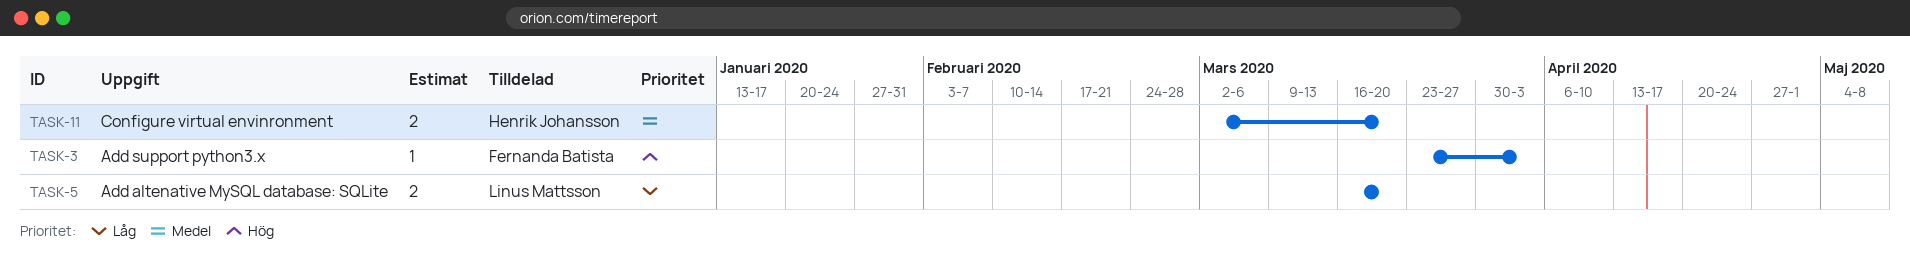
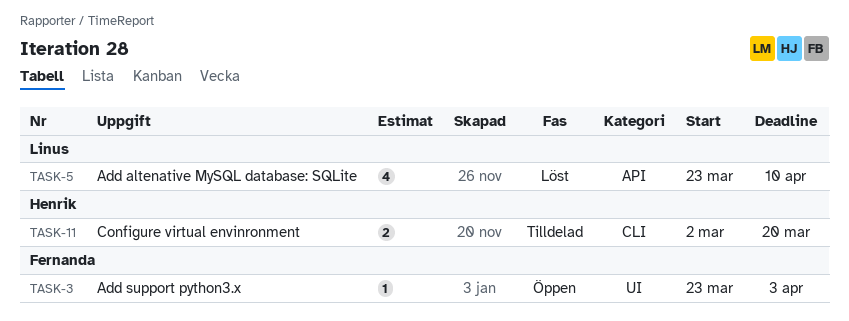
TASK-5, estimate: 2 -> 4
TASK-5, start: Mar 16 -> Mar 23
TASK-5, due: Mar 20 -> Apr 10

